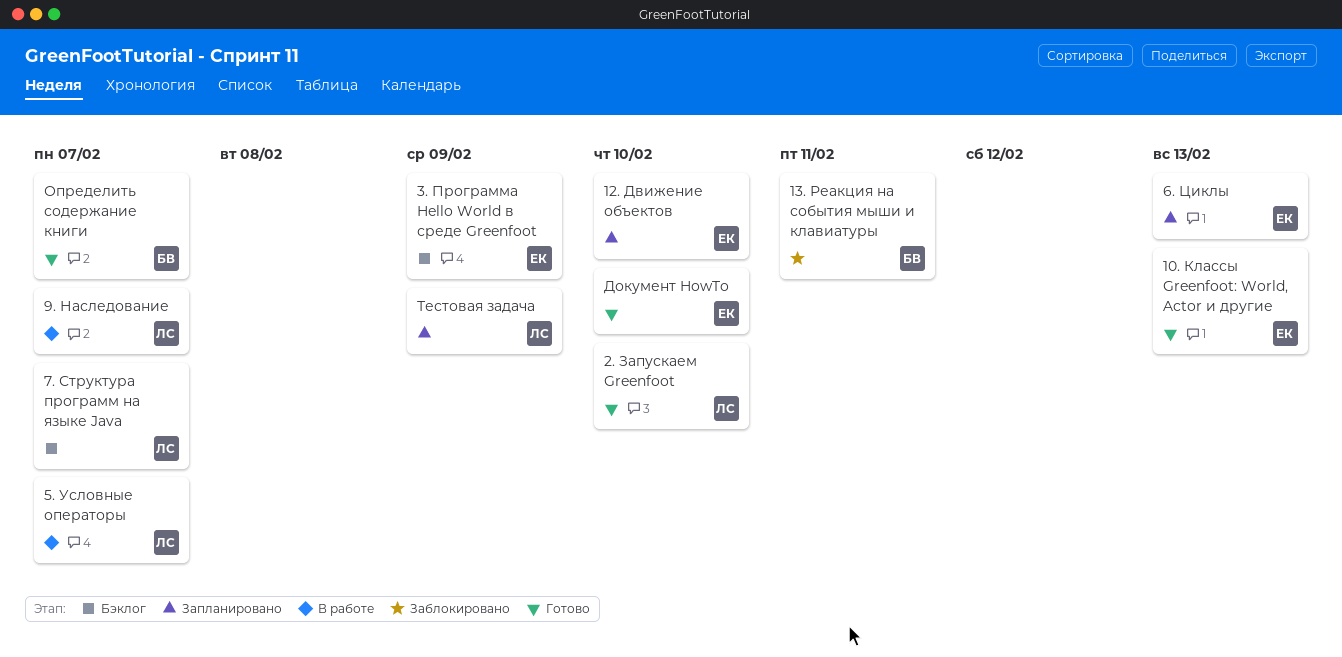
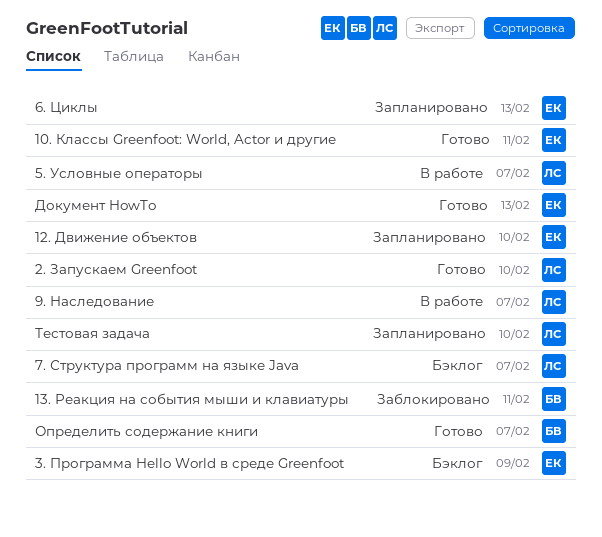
10. Классы Greenfoot: World, Actor и другие, due: Feb 13 -> Feb 11
Документ HowTo, due: Feb 10 -> Feb 13
Тестовая задача, due: Feb 9 -> Feb 10

